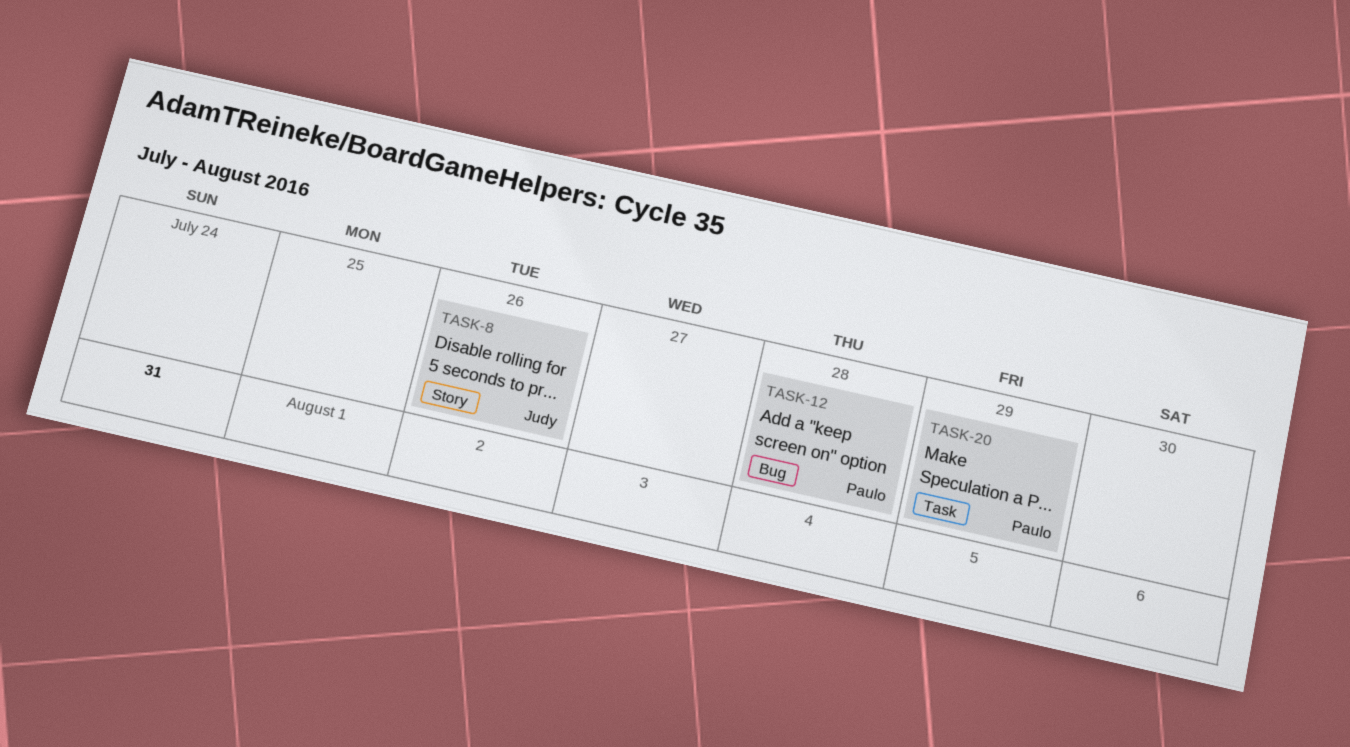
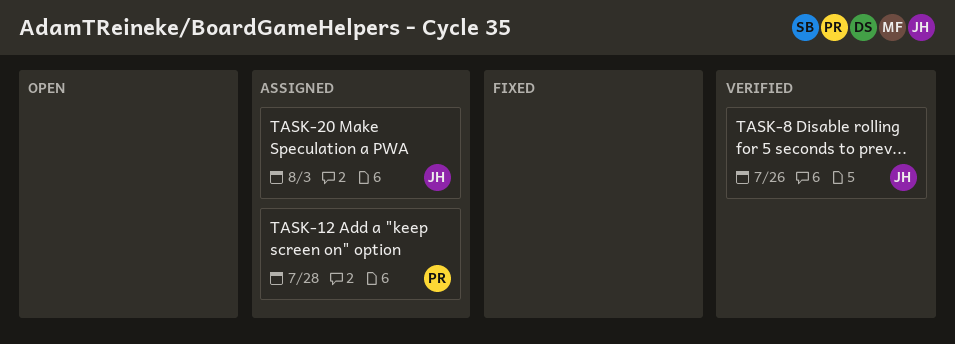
TASK-20, owner: Paulo -> Judy
TASK-20, due: Jul 29 -> Aug 3

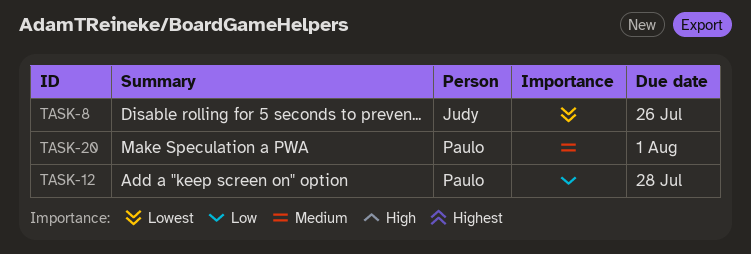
TASK-20, owner: Judy -> Paulo
TASK-20, due: Aug 3 -> Aug 1

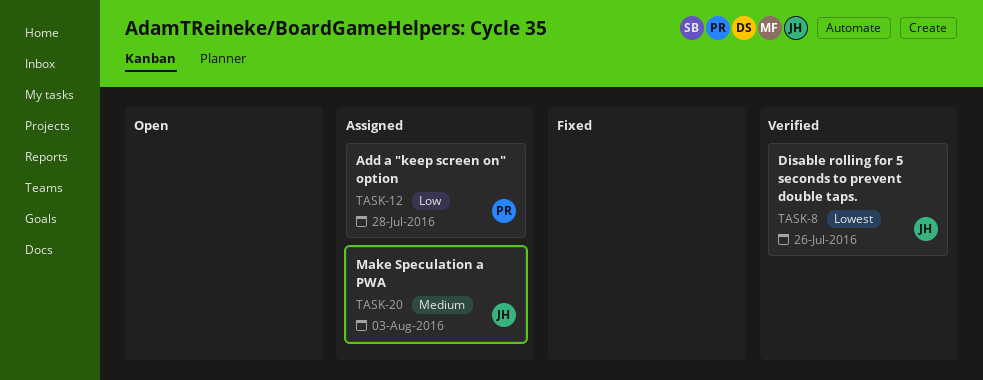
TASK-20, owner: Paulo -> Judy
TASK-20, due: Aug 1 -> Aug 3

